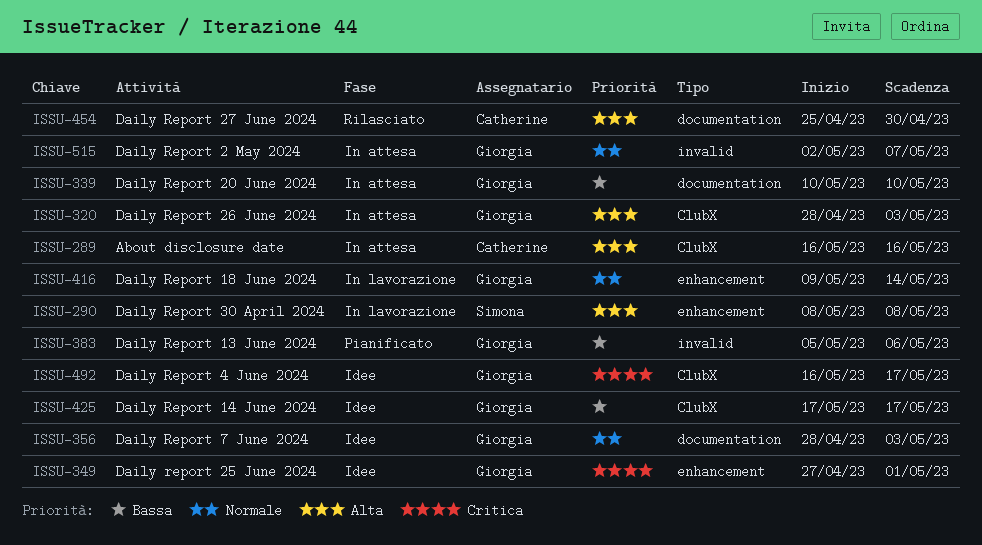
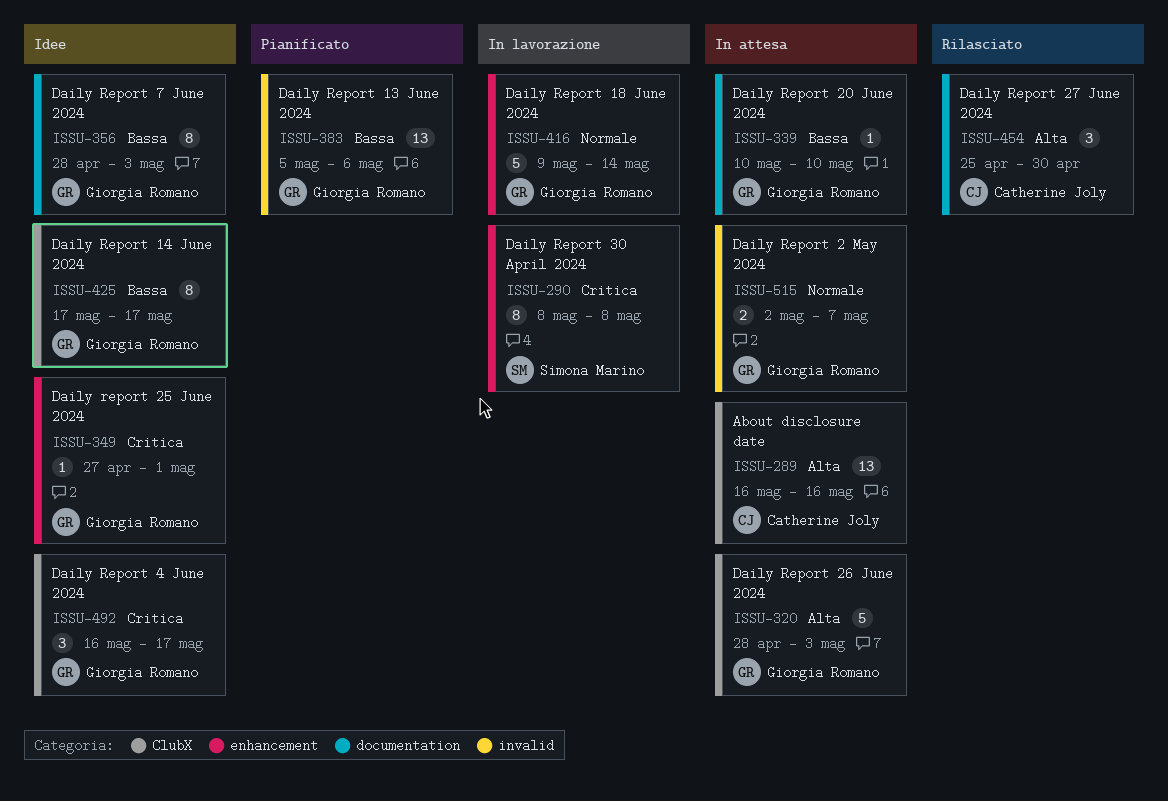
ISSU-290, priority: Alta -> Critica
ISSU-356, priority: Normale -> Bassa

